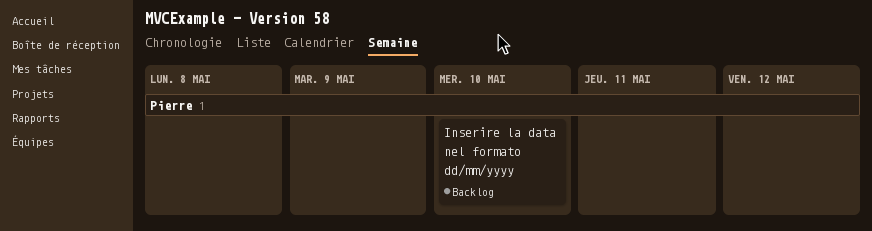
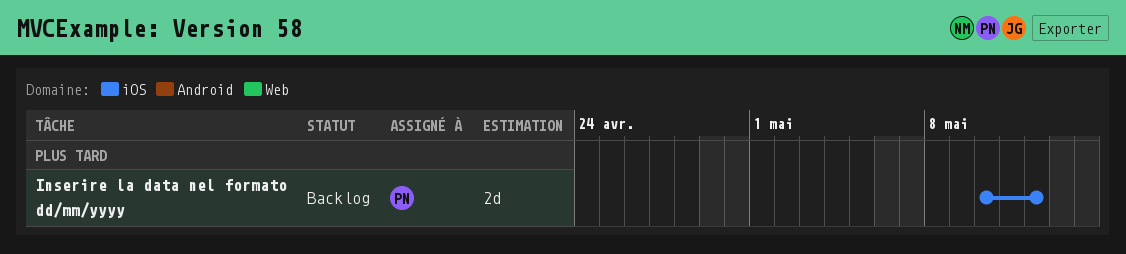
Inserire la data nel formato dd/mm/yyyy, due: May 10 -> May 12

